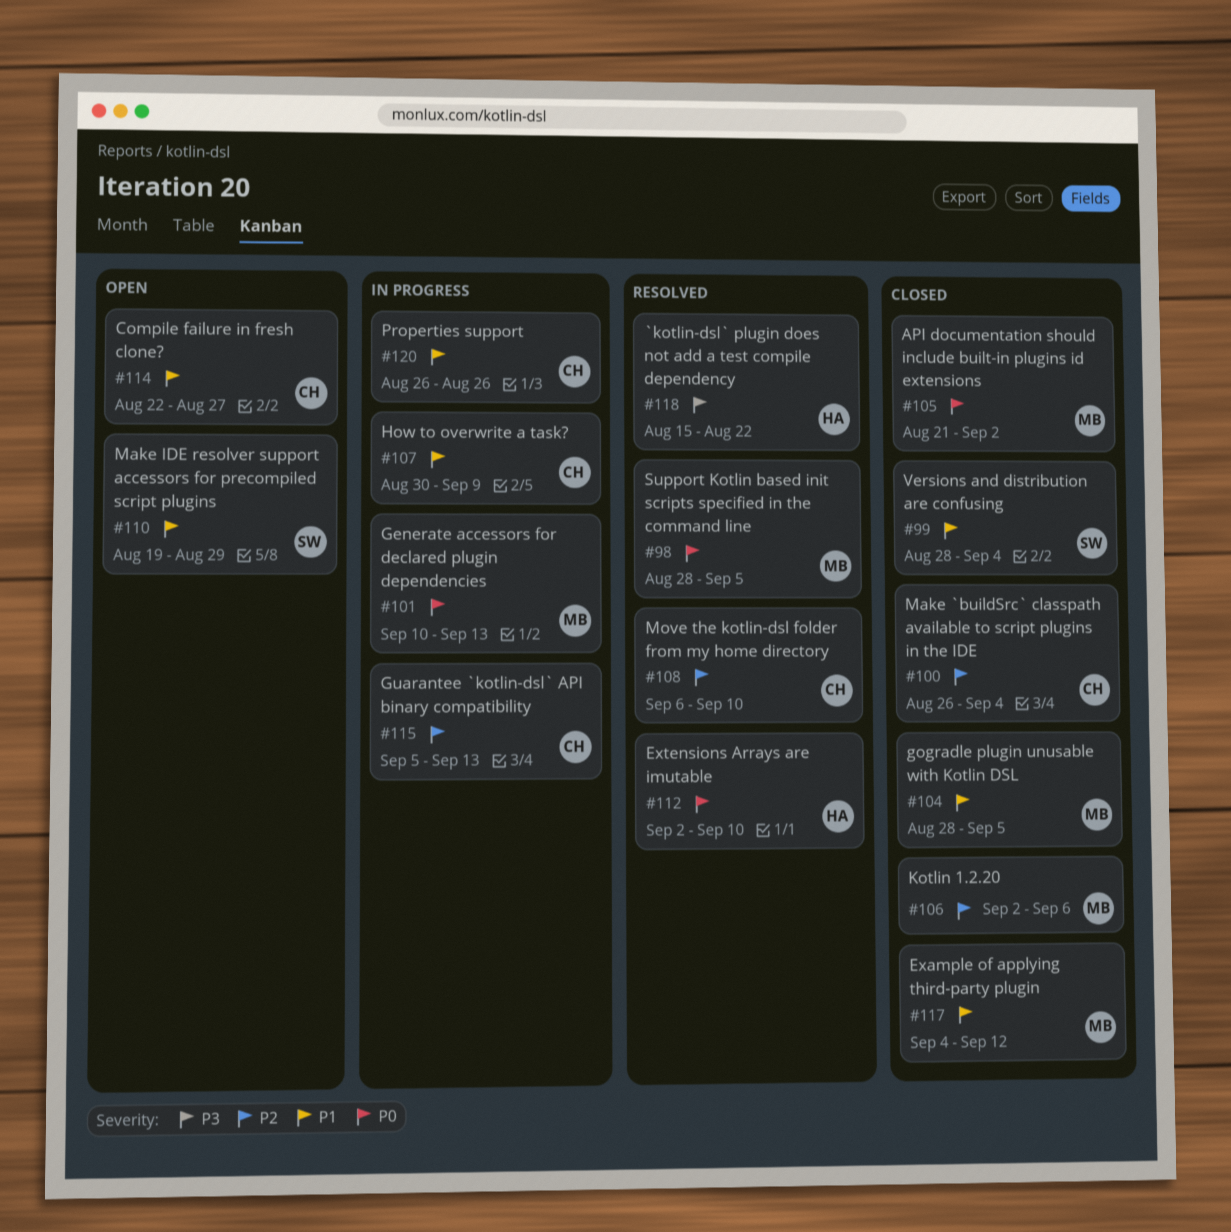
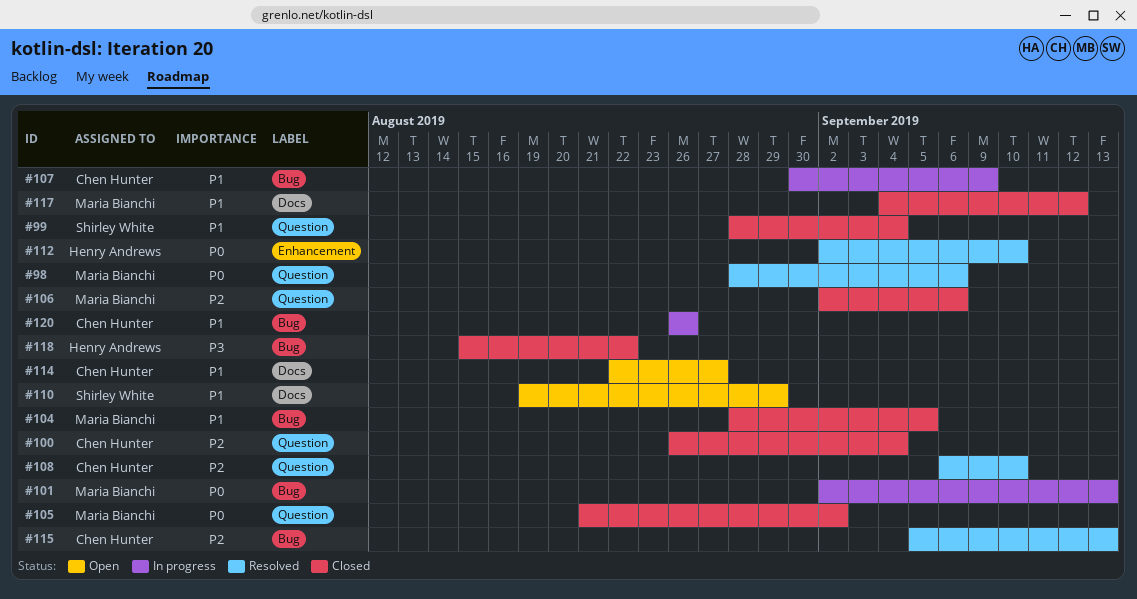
#98, due: Sep 5 -> Sep 6
#101, start: Sep 10 -> Sep 2
#115, status: In progress -> Resolved
#118, status: Resolved -> Closed

